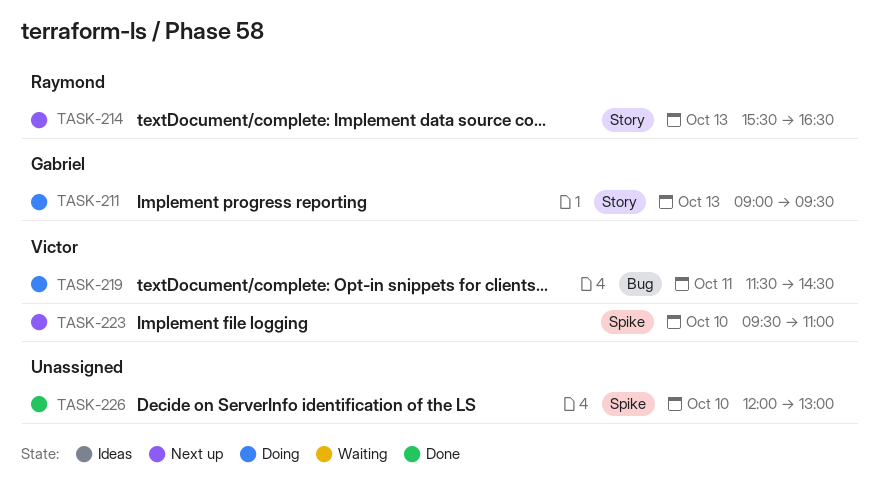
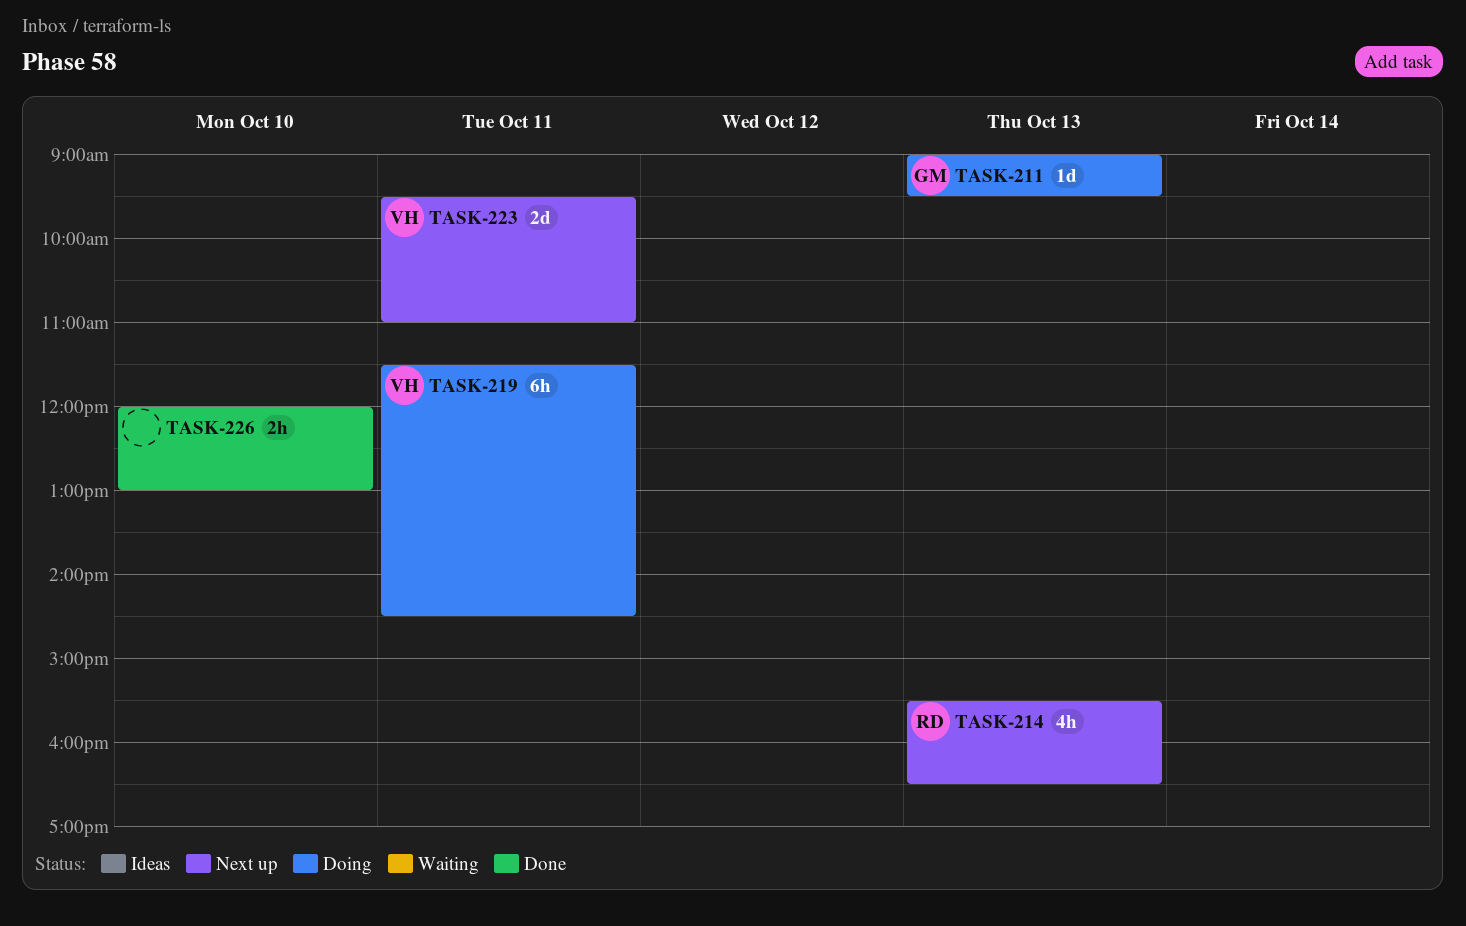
TASK-223, day: Oct 10 -> Oct 11

